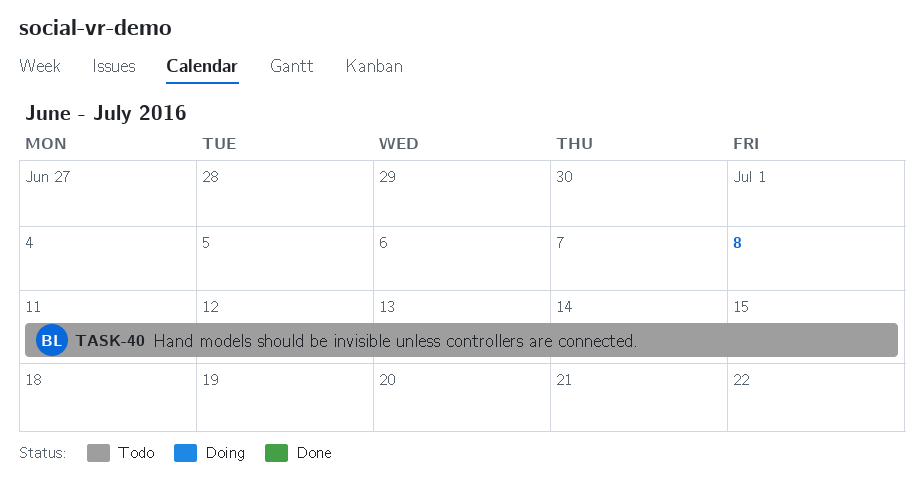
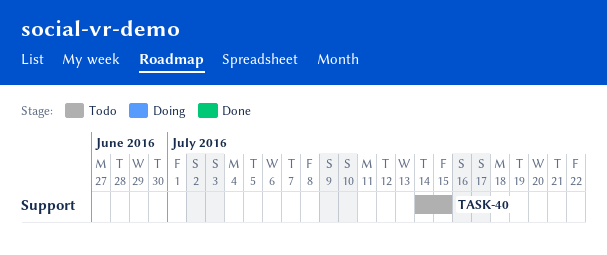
TASK-40, start: Jul 11 -> Jul 14

